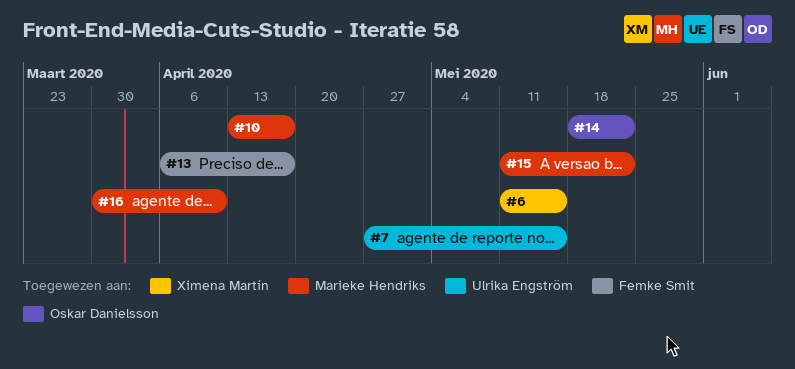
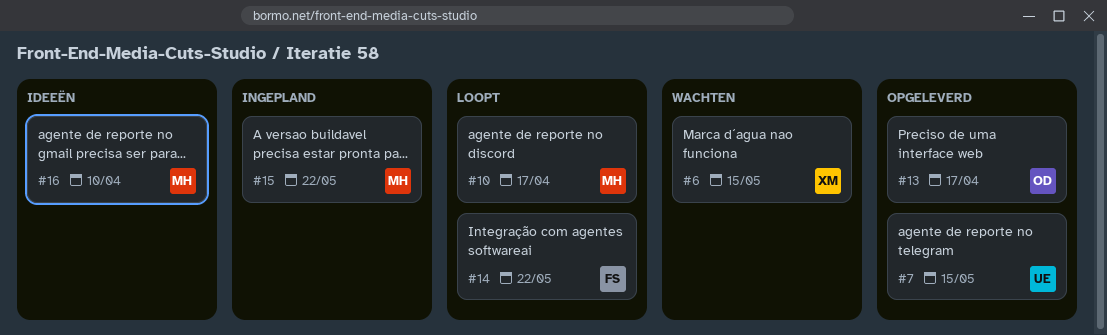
#13, owner: Femke Smit -> Oskar Danielsson
#14, owner: Oskar Danielsson -> Femke Smit

